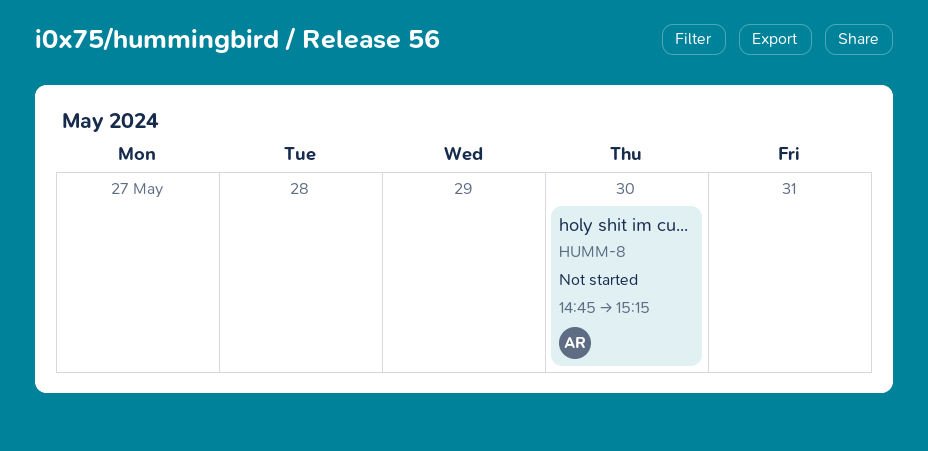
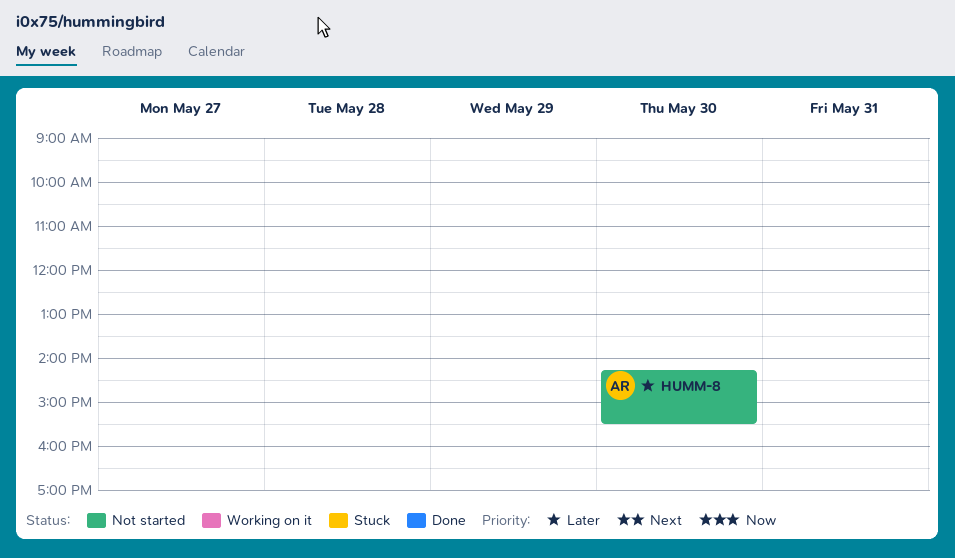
HUMM-8, begins: 14:45 -> 14:15
HUMM-8, ends: 15:15 -> 15:30

